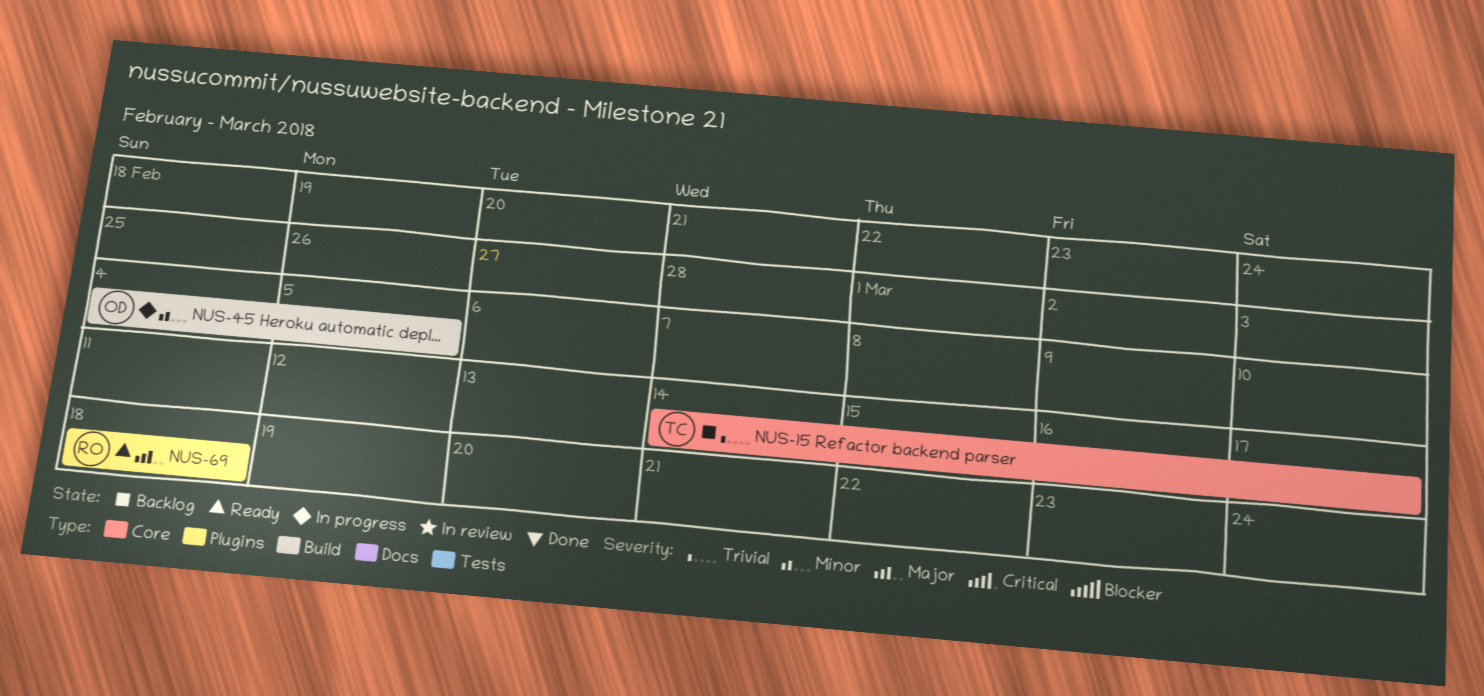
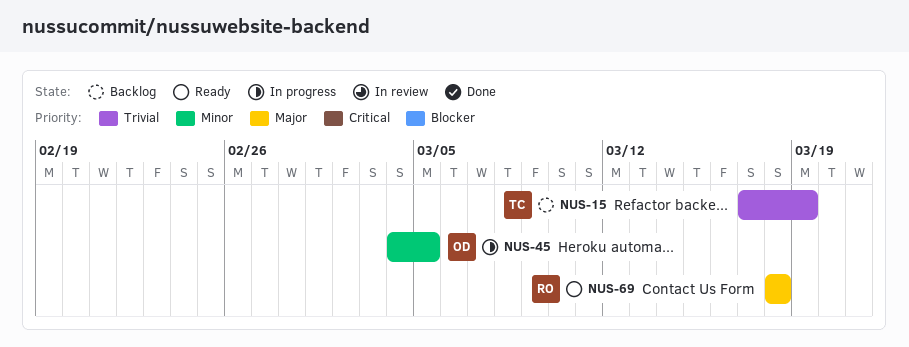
NUS-15, start: Mar 14 -> Mar 17
NUS-15, due: Mar 17 -> Mar 19

